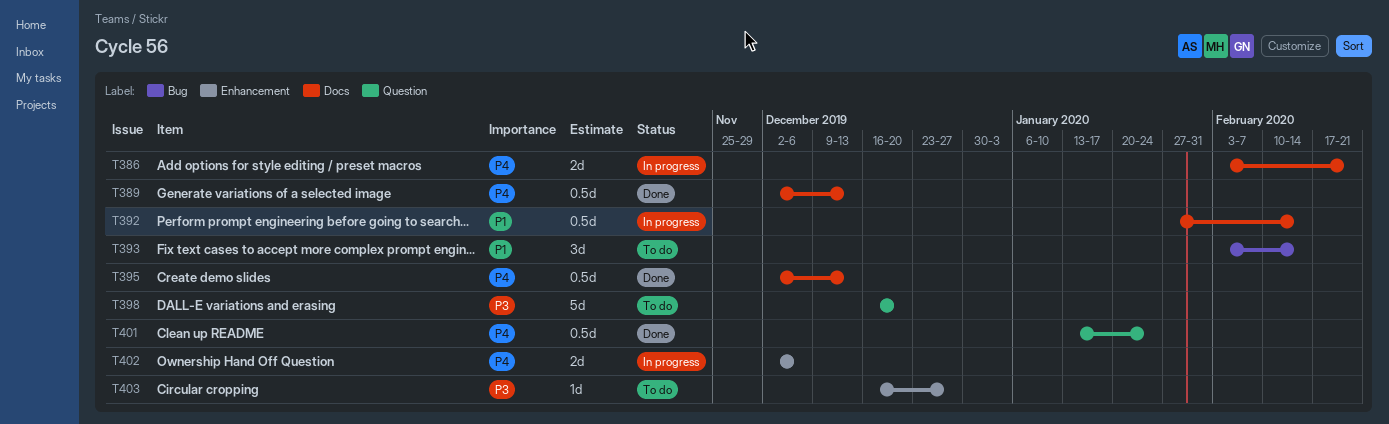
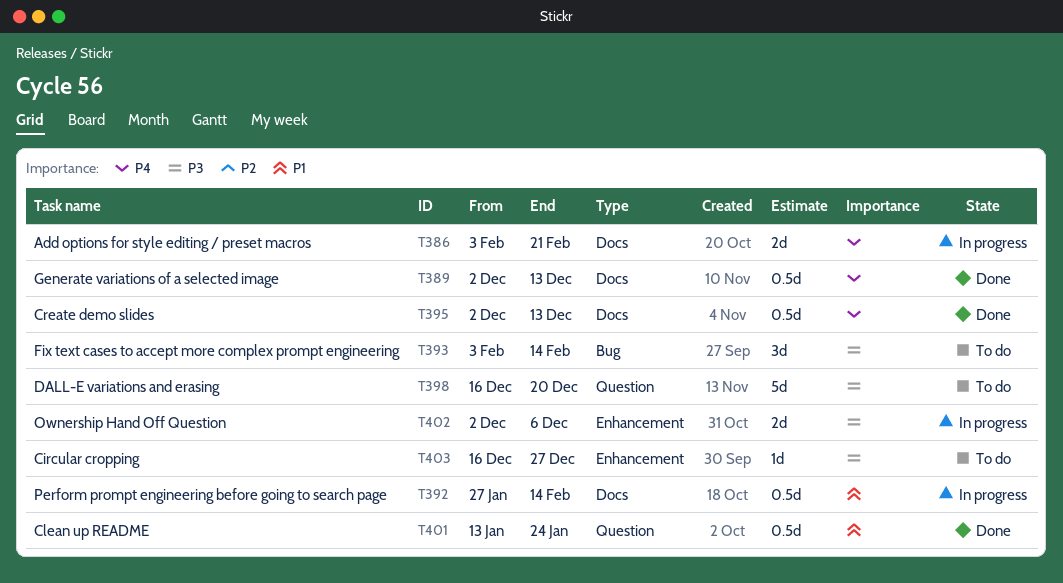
T393, priority: P1 -> P3
T401, priority: P4 -> P1
T402, priority: P4 -> P3

